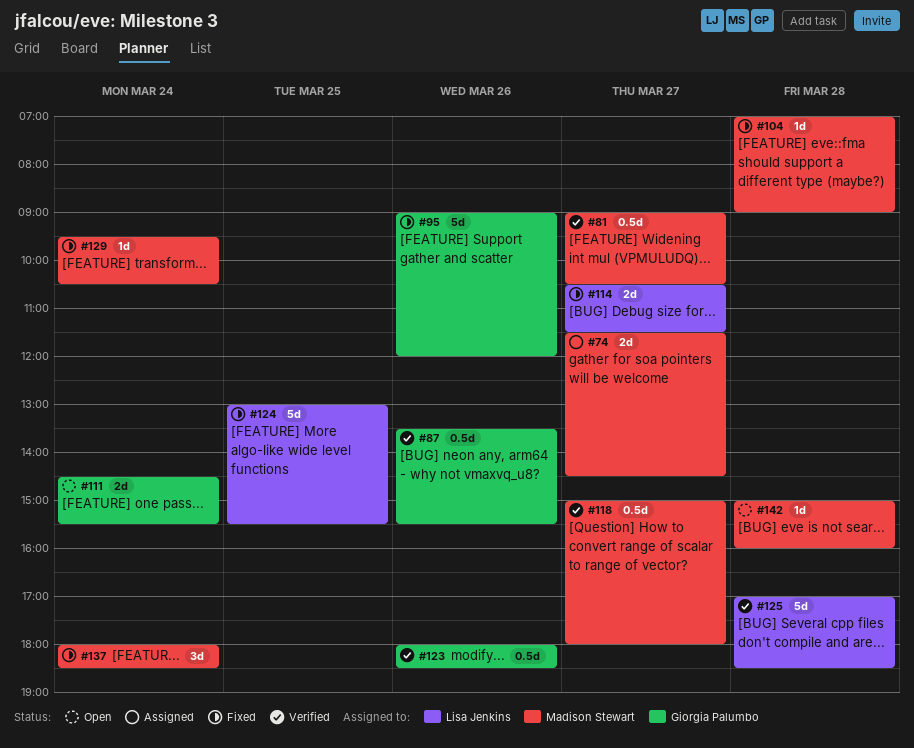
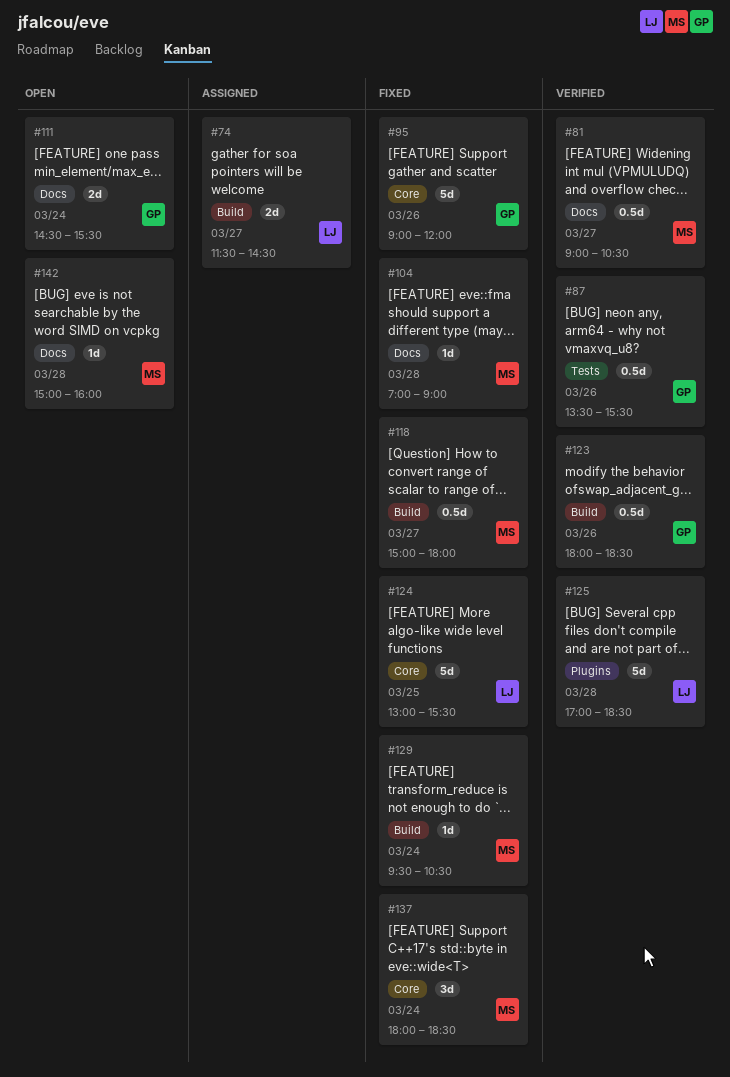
#74, owner: Madison Stewart -> Lisa Jenkins
#114: present -> none
#118, status: Verified -> Fixed

